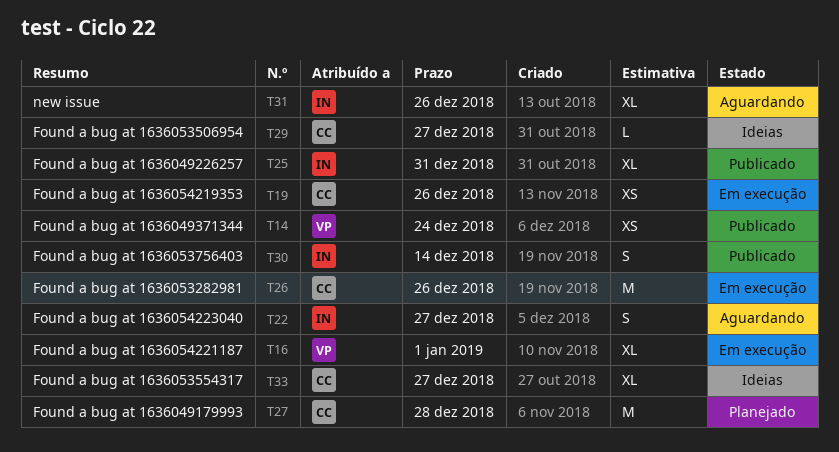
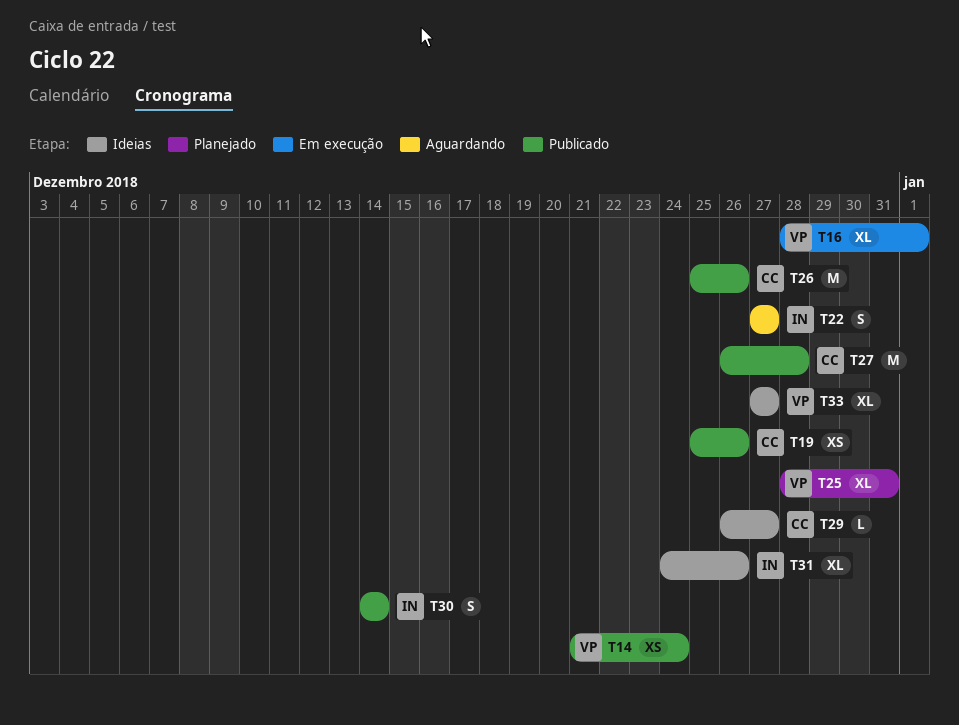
T19, status: Em execução -> Publicado
T25, status: Publicado -> Planejado
T25, owner: IN -> VP
T26, status: Em execução -> Publicado
T27, status: Planejado -> Publicado
T31, status: Aguardando -> Ideias
T33, owner: CC -> VP

